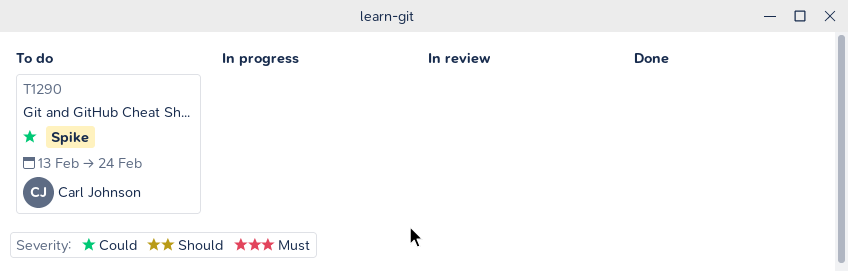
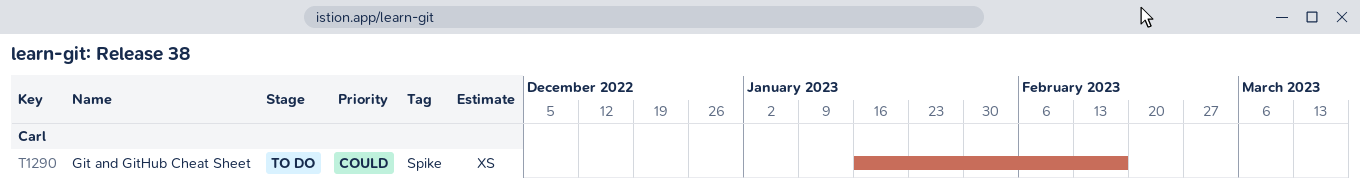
T1290, start: Feb 13 -> Jan 16
T1290, due: Feb 24 -> Feb 17

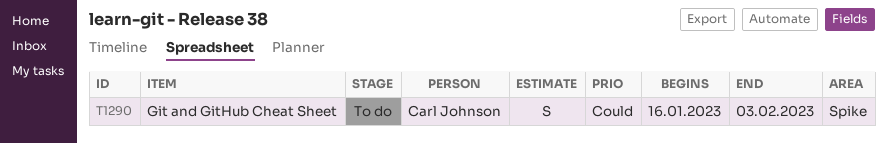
T1290, estimate: XS -> S
T1290, due: Feb 17 -> Feb 3

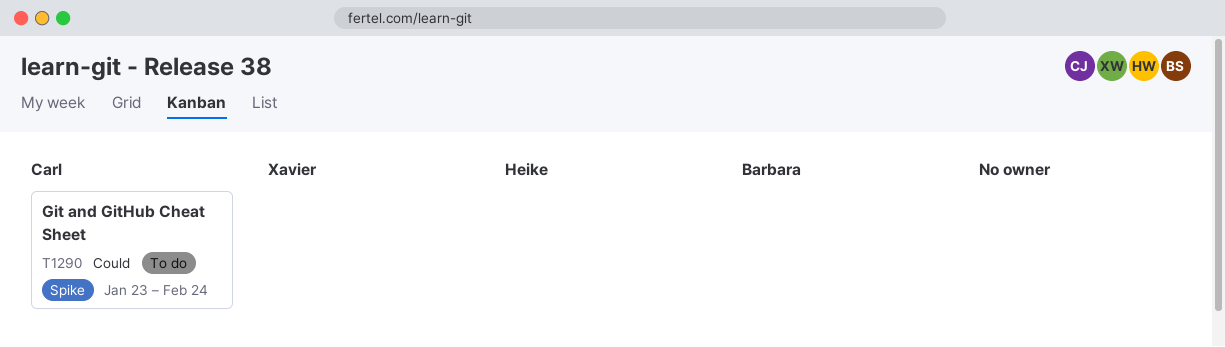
T1290, start: Jan 16 -> Jan 23
T1290, due: Feb 3 -> Feb 24

